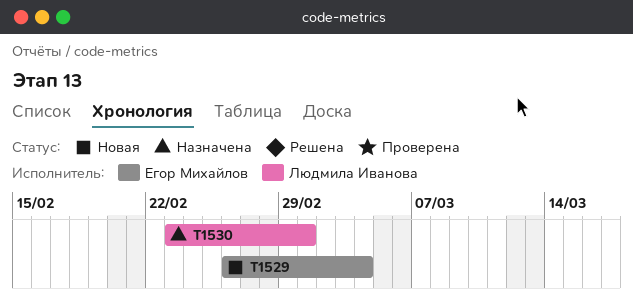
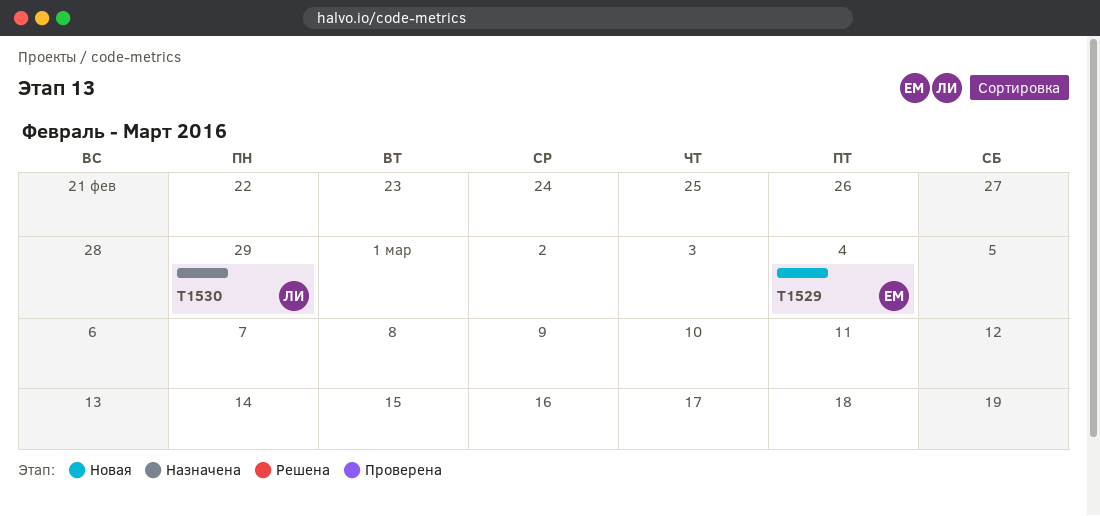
T1530, due: Mar 1 -> Feb 29

